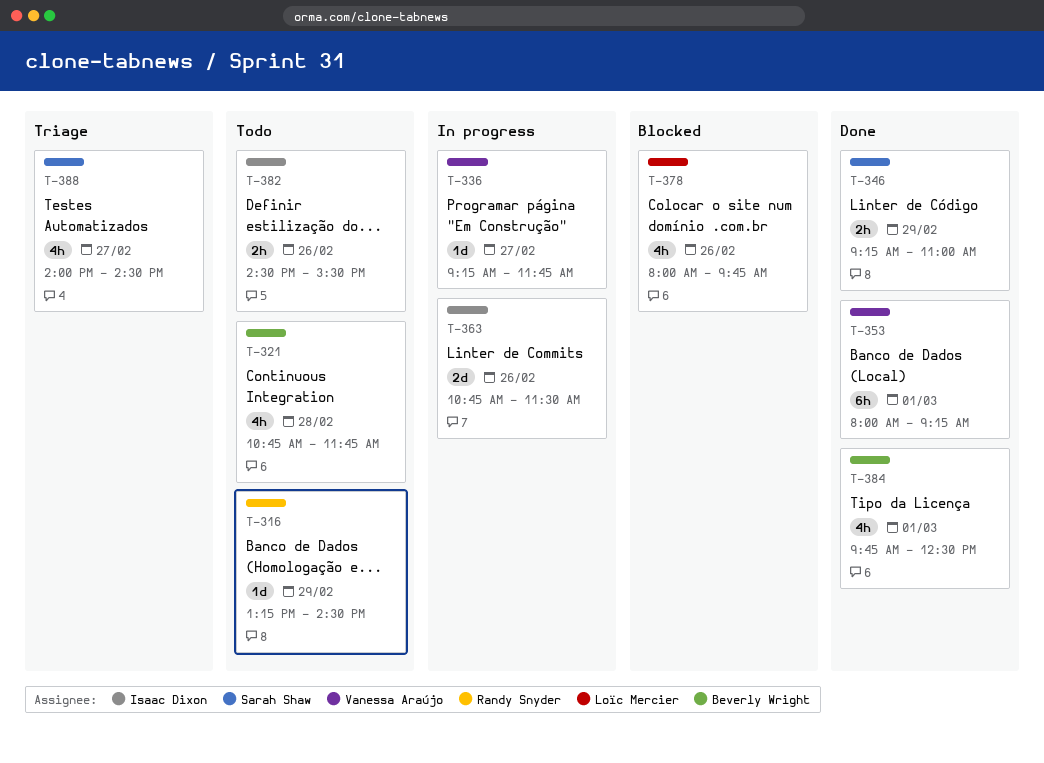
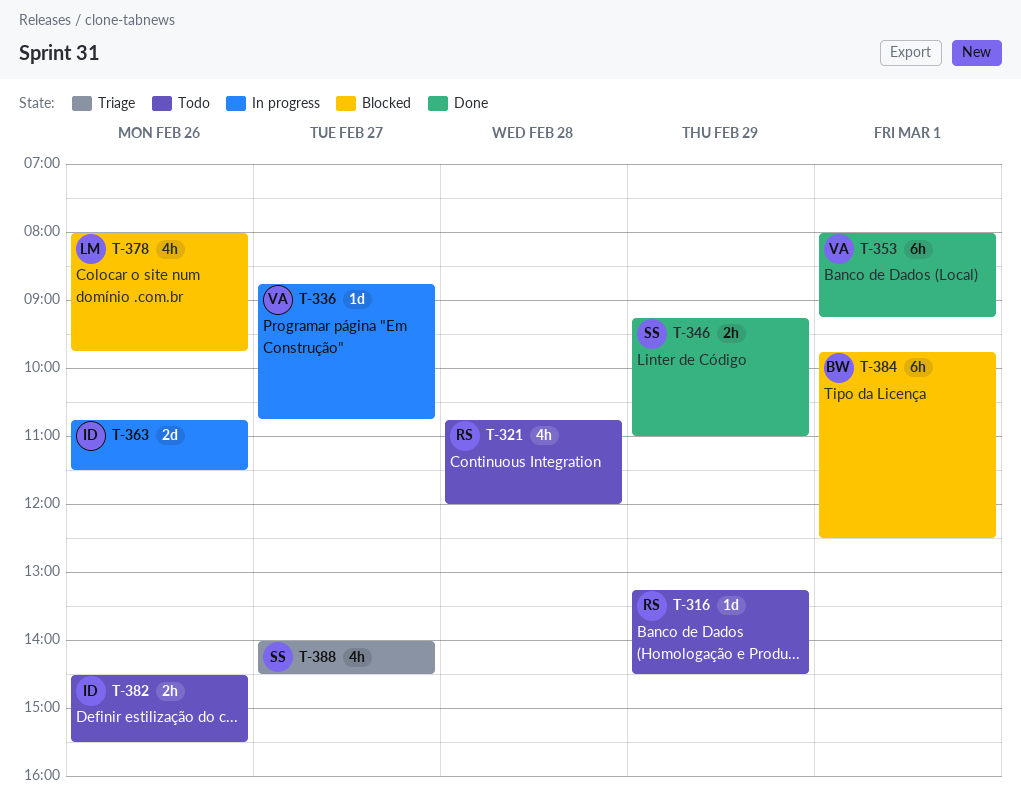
T-321, owner: Beverly Wright -> Randy Snyder
T-321, ends: 11:45 -> 12:00
T-336, begins: 09:15 -> 08:45
T-336, ends: 11:45 -> 10:45
T-384, status: Done -> Blocked
T-384, estimate: 4h -> 6h

